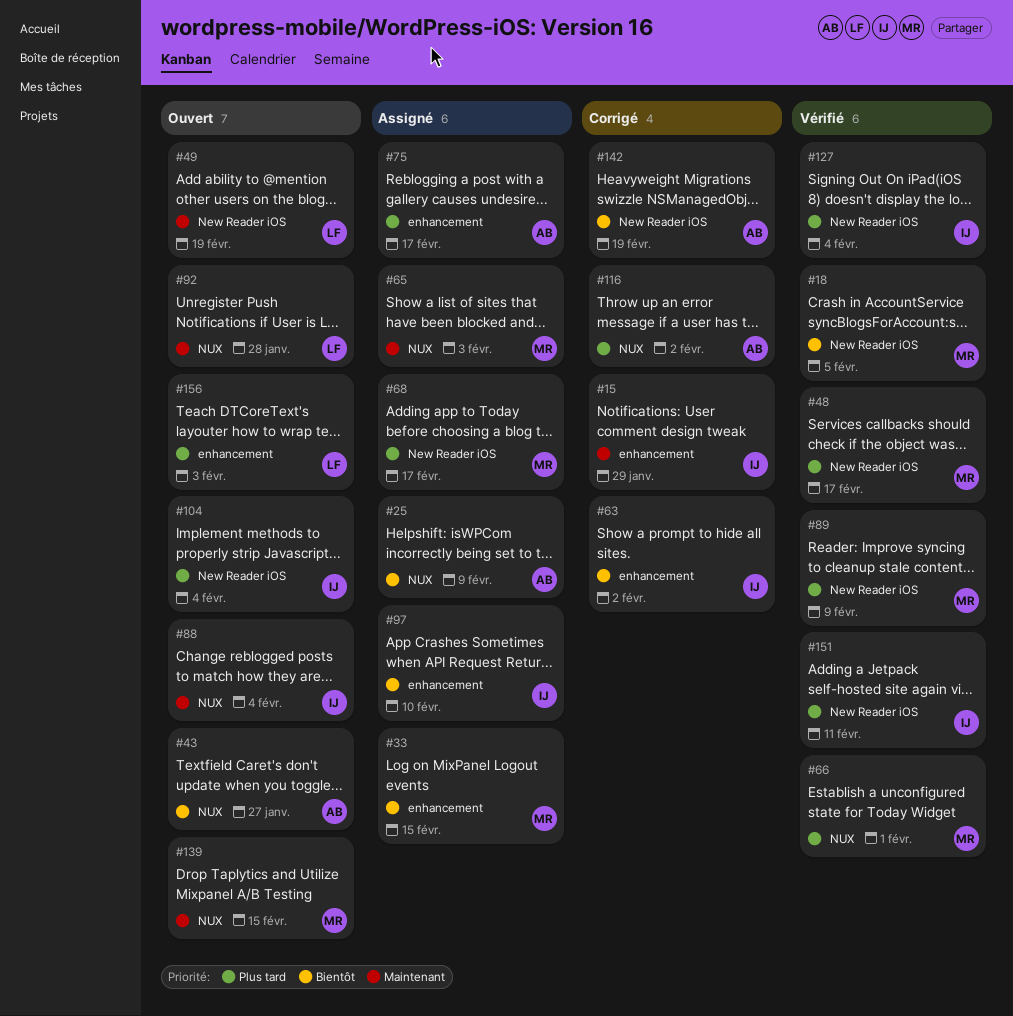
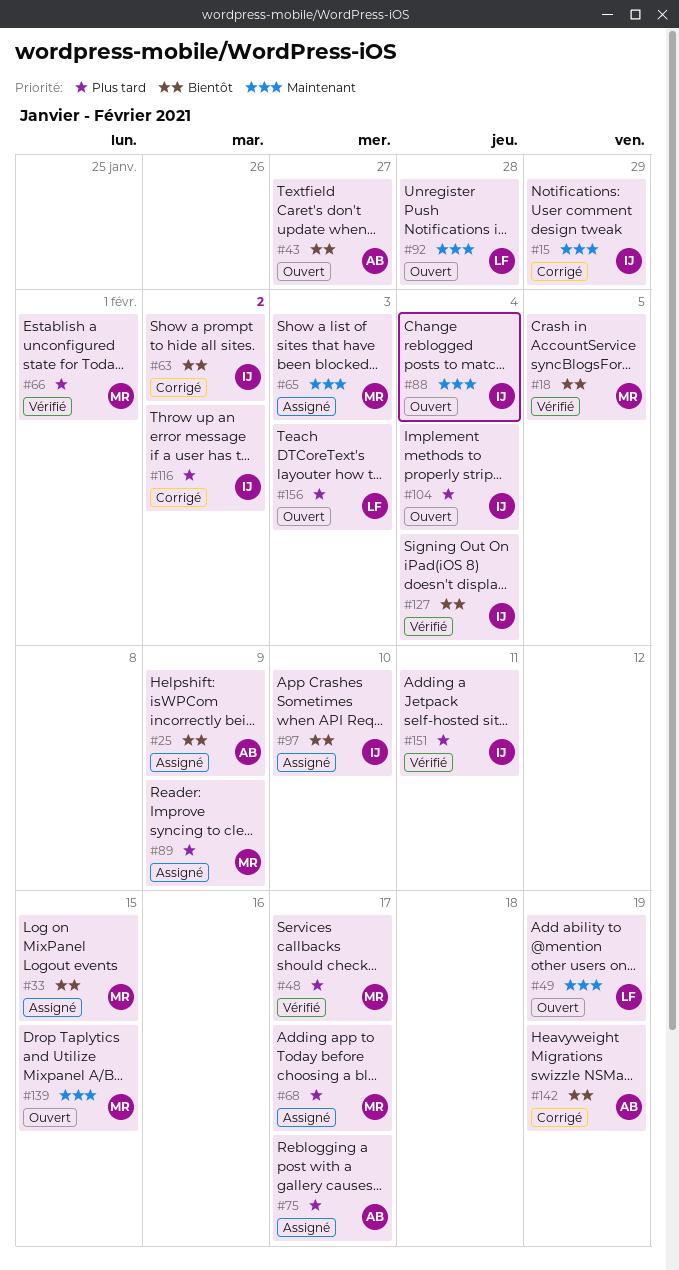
#89, status: Vérifié -> Assigné
#116, owner: AB -> IJ
#127, priority: Plus tard -> Bientôt

